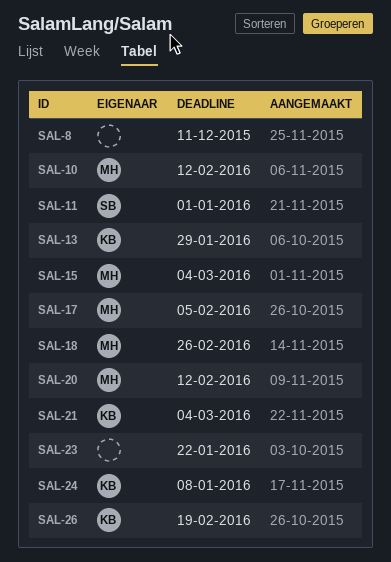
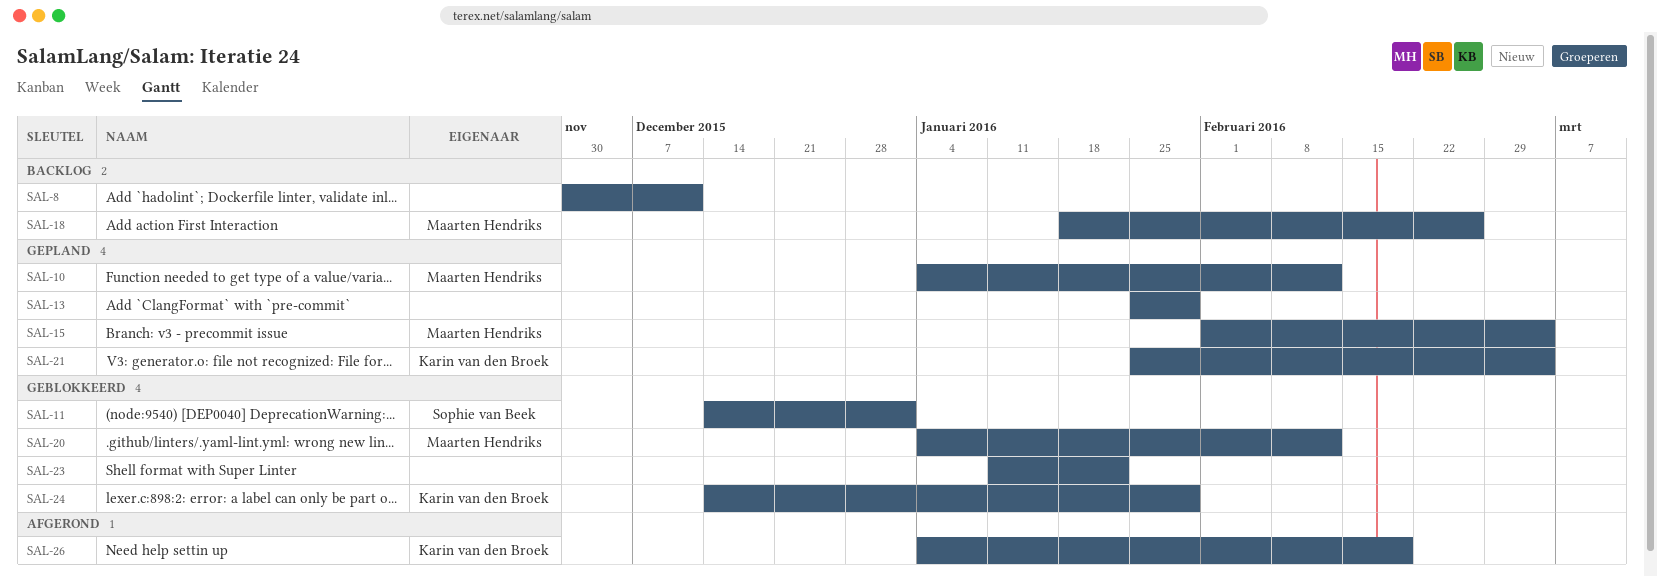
SAL-13, owner: Karin van den Broek -> none
SAL-17: present -> none
SAL-24, due: Jan 8 -> Jan 29

